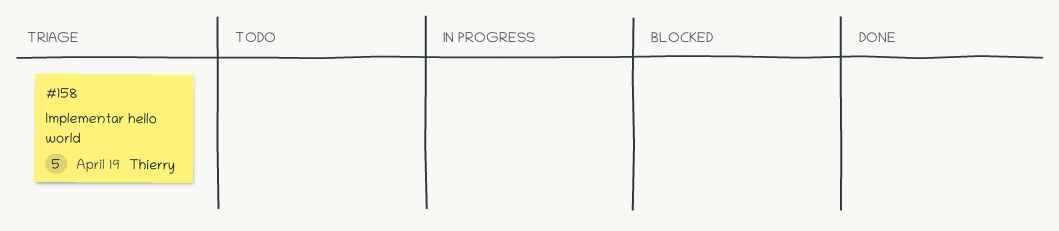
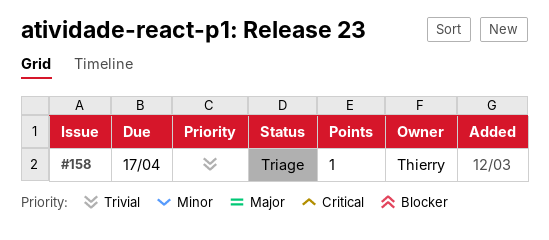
#158, estimate: 5 -> 1
#158, due: Apr 19 -> Apr 17

